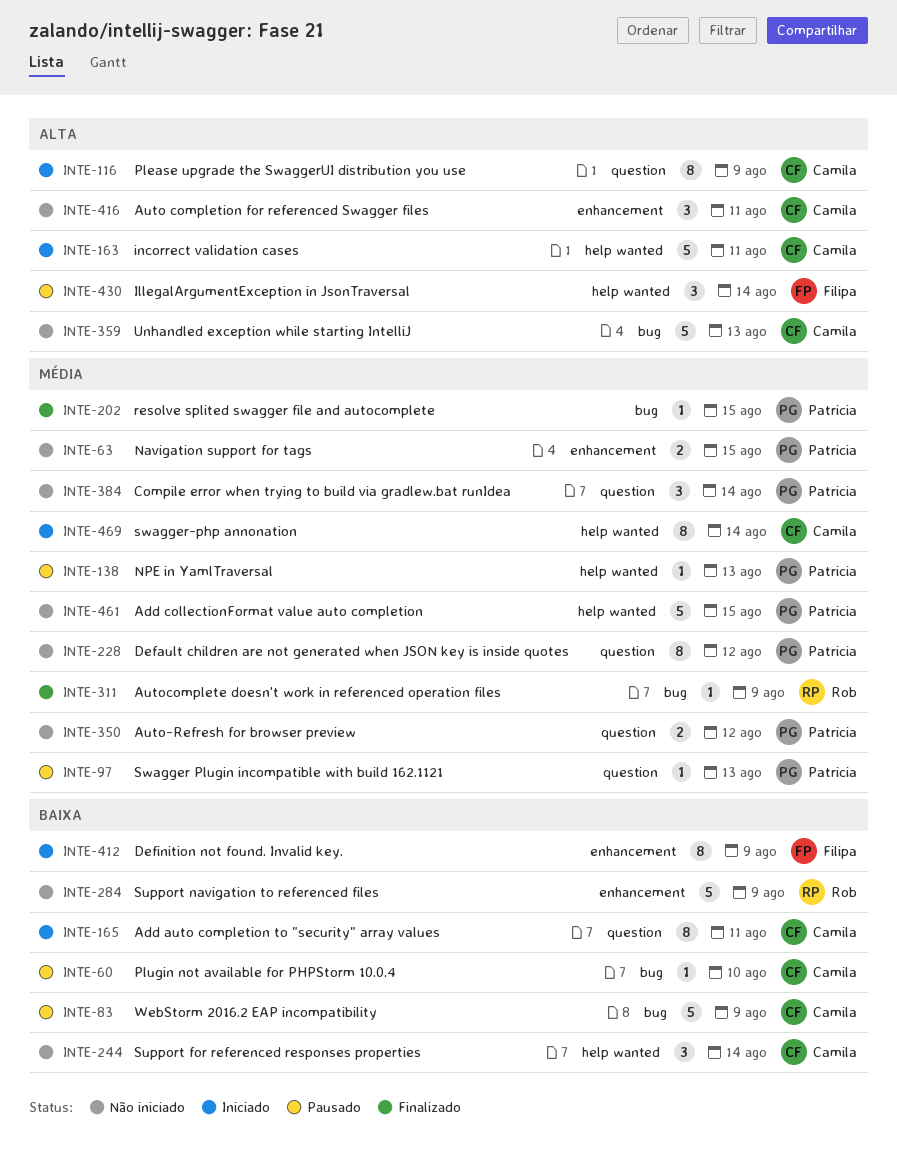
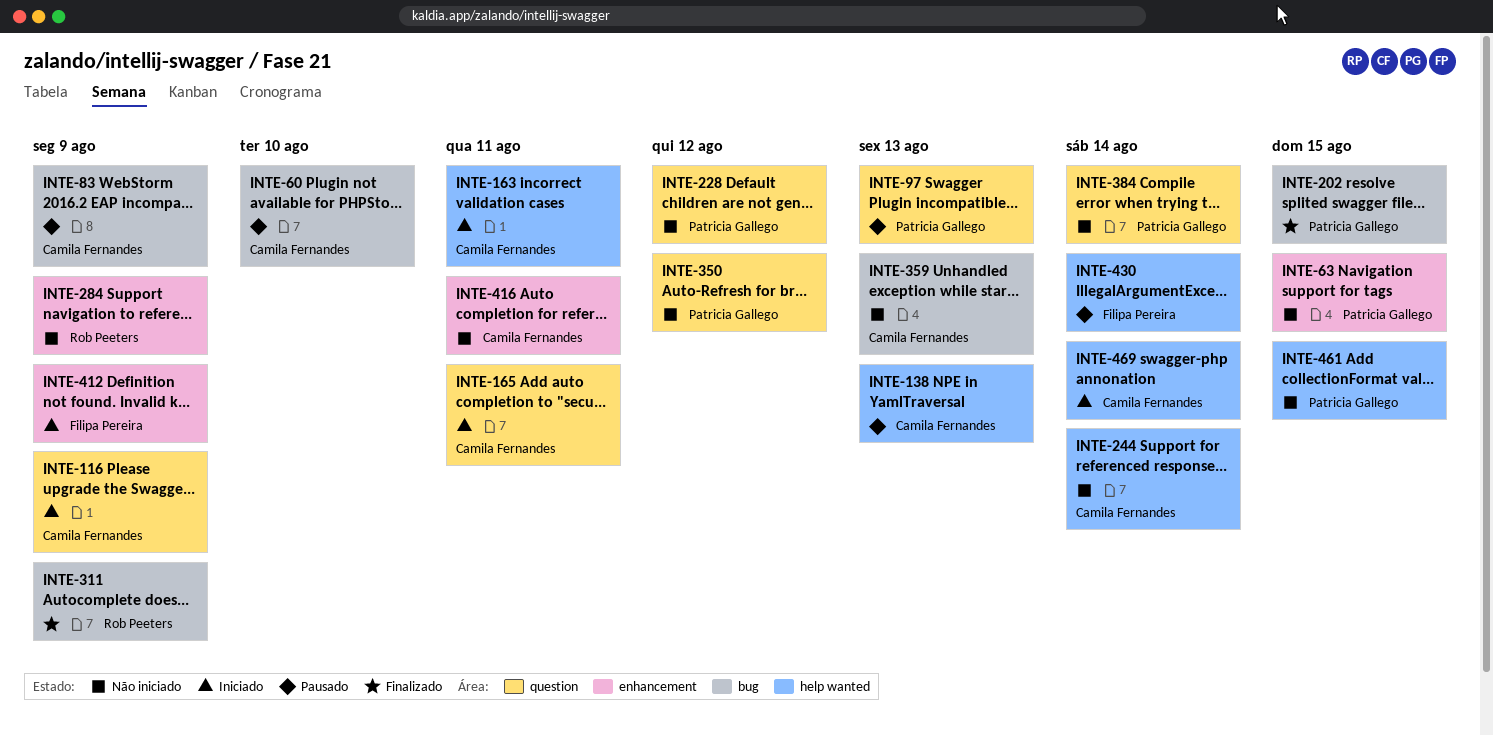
INTE-138, owner: Patricia Gallego -> Camila Fernandes

